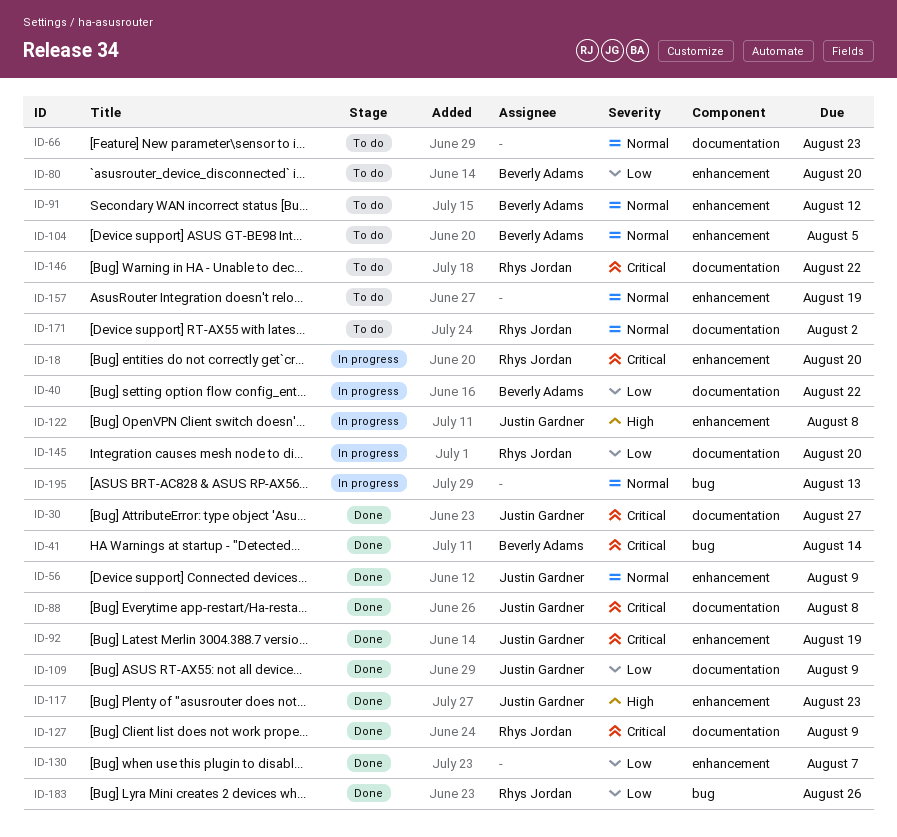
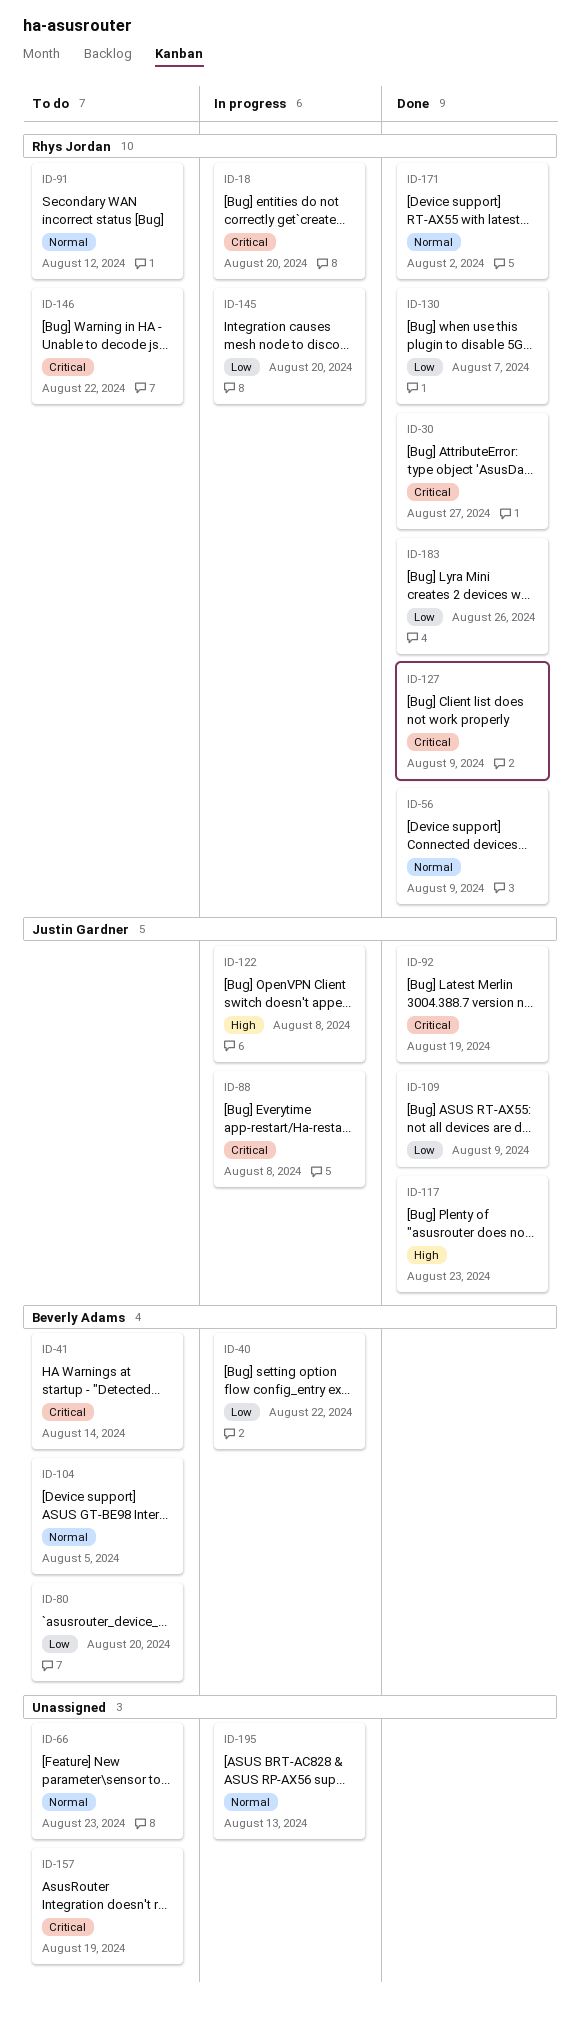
ID-30, owner: Justin Gardner -> Rhys Jordan
ID-41, status: Done -> To do
ID-56, owner: Justin Gardner -> Rhys Jordan
ID-88, status: Done -> In progress
ID-91, owner: Beverly Adams -> Rhys Jordan
ID-130, owner: none -> Rhys Jordan
ID-157, priority: Normal -> Critical
ID-171, status: To do -> Done

